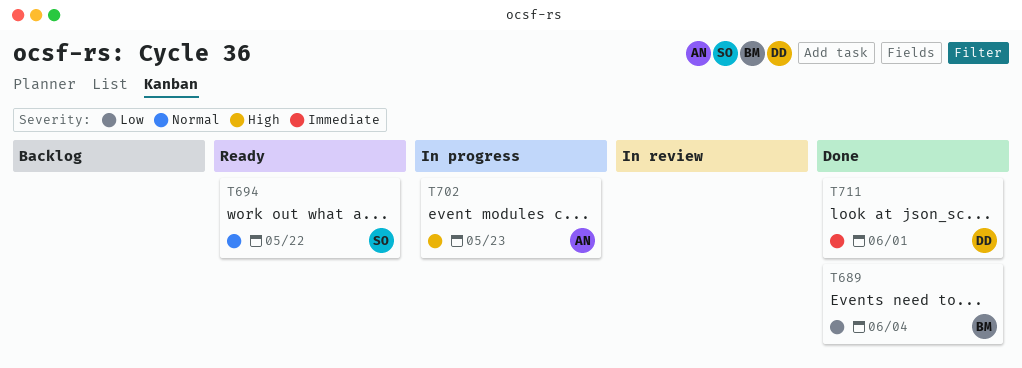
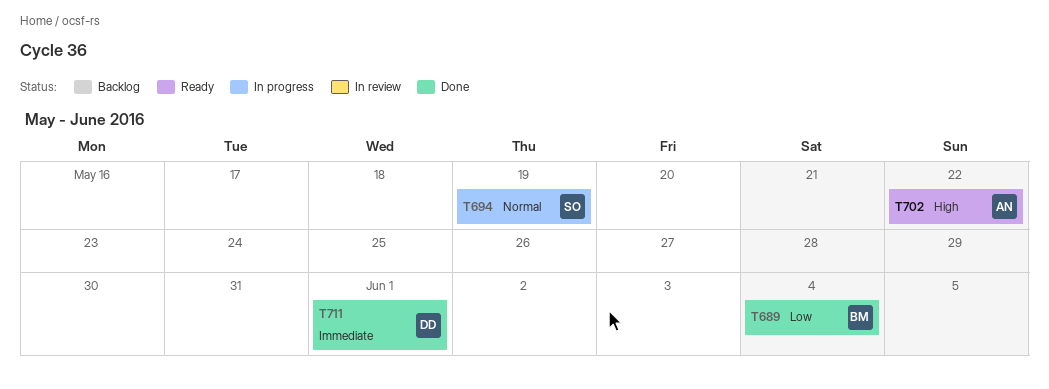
T694, status: Ready -> In progress
T694, due: May 22 -> May 19
T702, status: In progress -> Ready
T702, due: May 23 -> May 22

